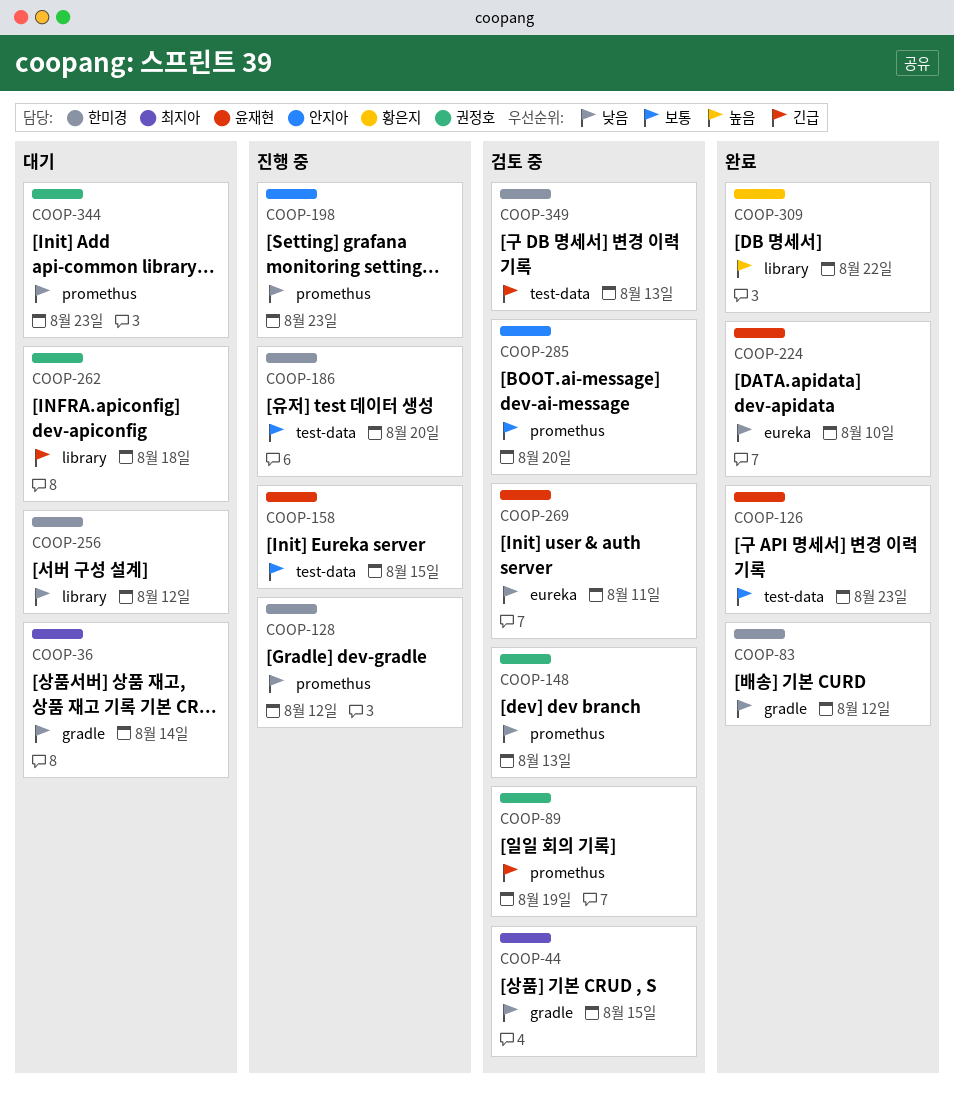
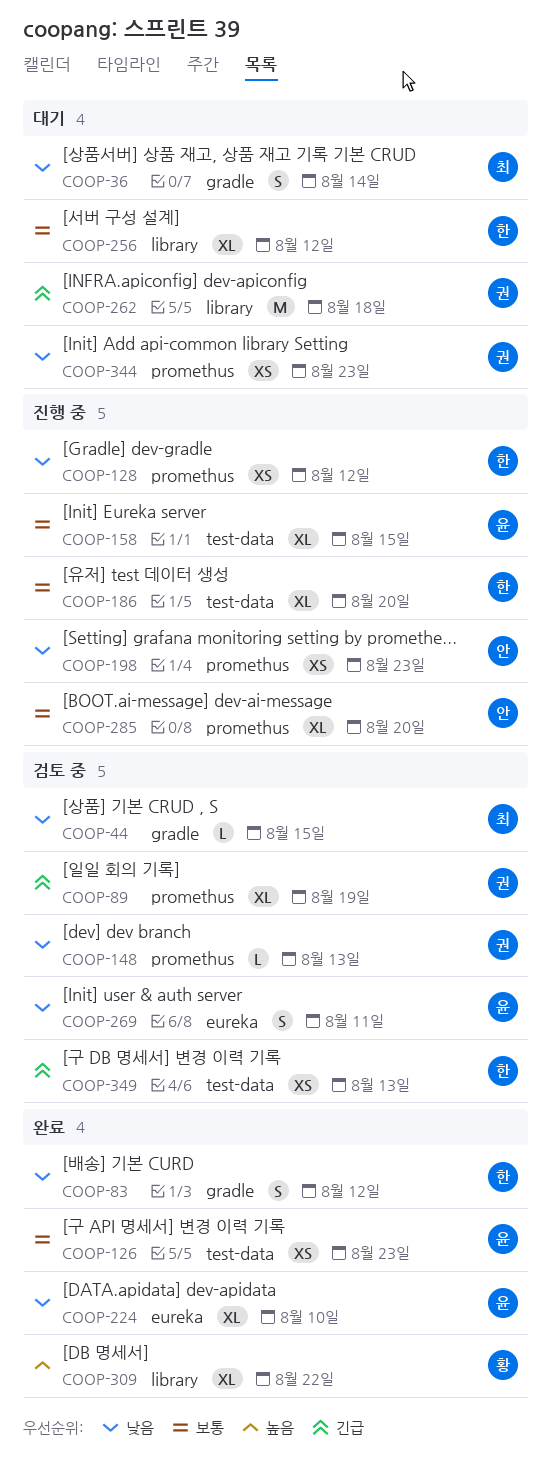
COOP-256, priority: 낮음 -> 보통
COOP-285, status: 검토 중 -> 진행 중

